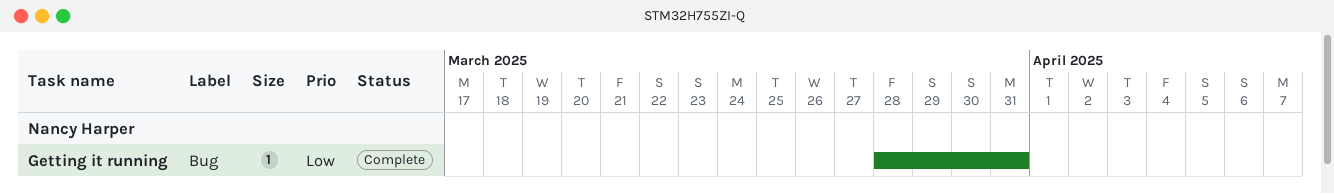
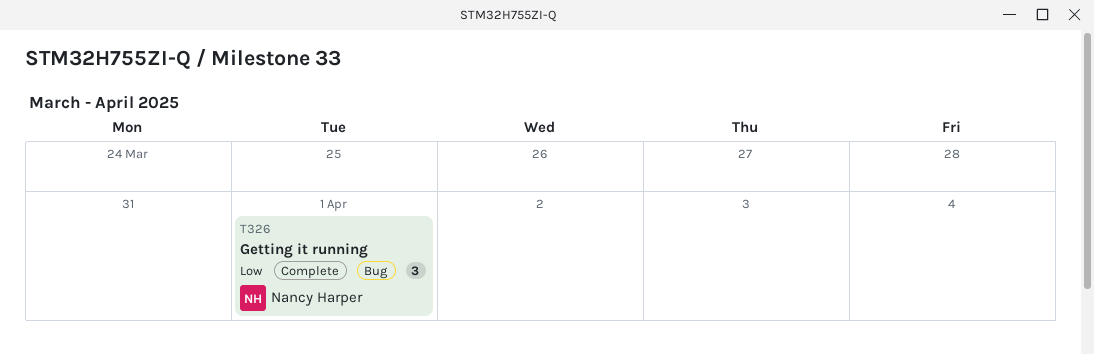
Getting it running, estimate: 1 -> 3
Getting it running, due: Mar 31 -> Apr 1

